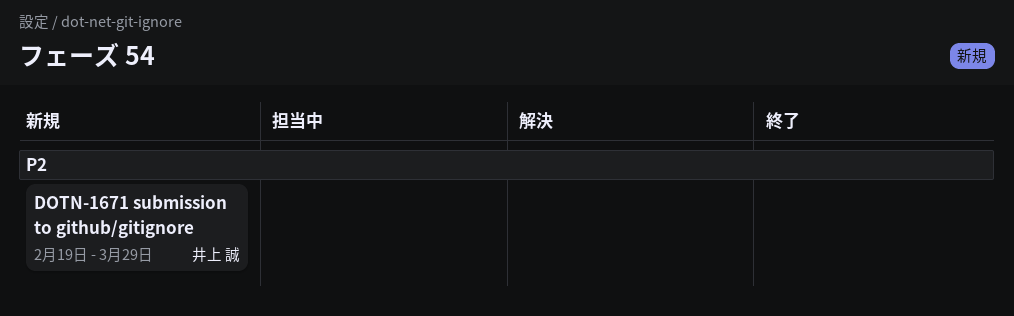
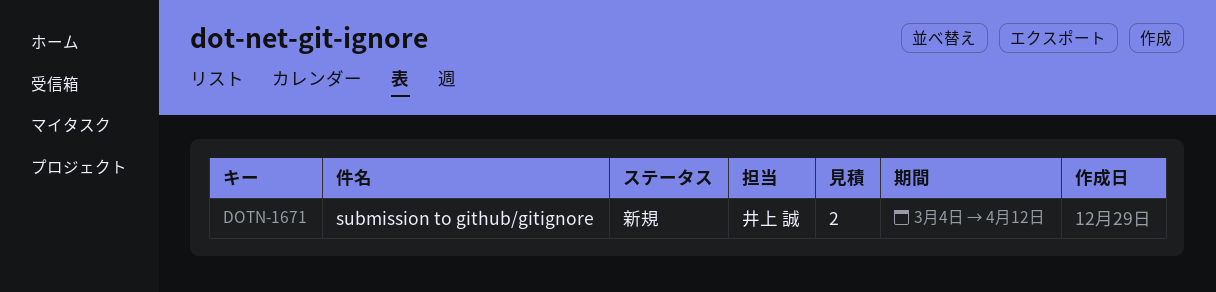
DOTN-1671, start: Feb 19 -> Mar 4
DOTN-1671, due: Mar 29 -> Apr 12

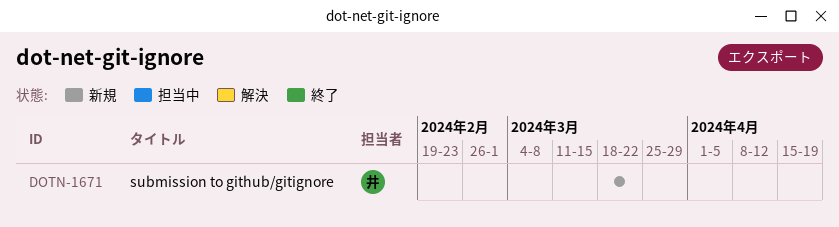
DOTN-1671, start: Mar 4 -> Mar 18
DOTN-1671, due: Apr 12 -> Mar 22

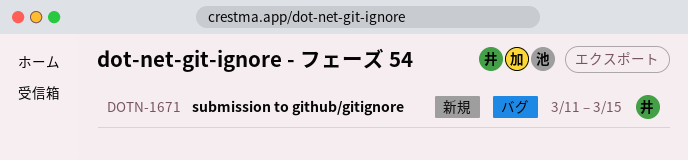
DOTN-1671, start: Mar 18 -> Mar 11
DOTN-1671, due: Mar 22 -> Mar 15

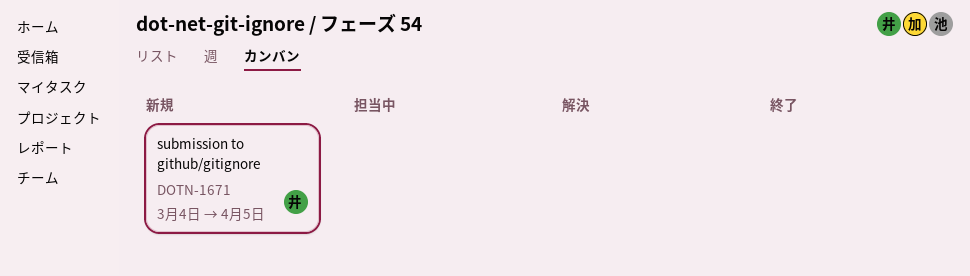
DOTN-1671, start: Mar 11 -> Mar 4
DOTN-1671, due: Mar 15 -> Apr 5

